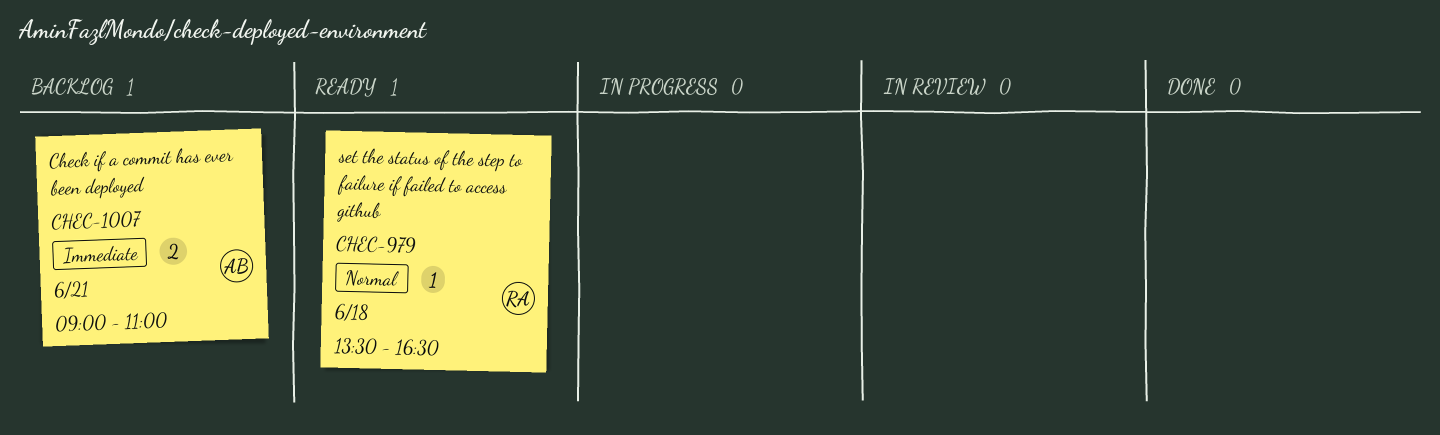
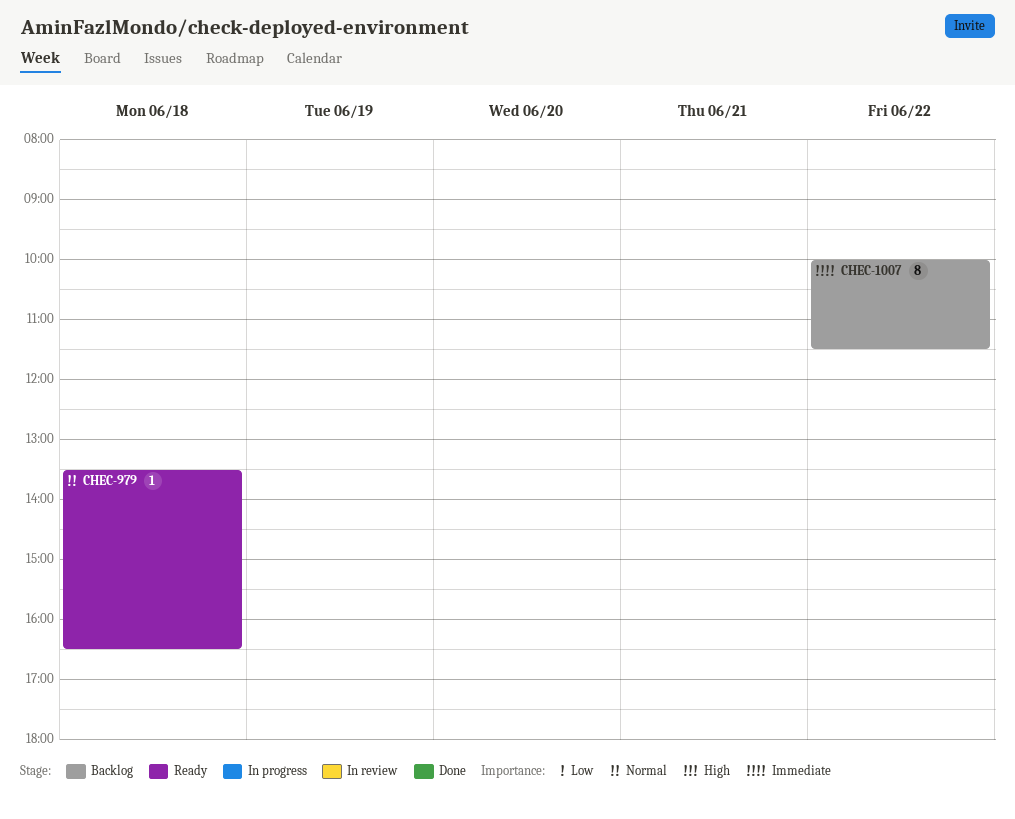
CHEC-1007, estimate: 2 -> 8
CHEC-1007, day: Jun 21 -> Jun 22
CHEC-1007, begins: 09:00 -> 10:00
CHEC-1007, ends: 11:00 -> 11:30

